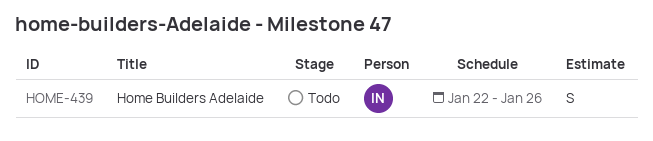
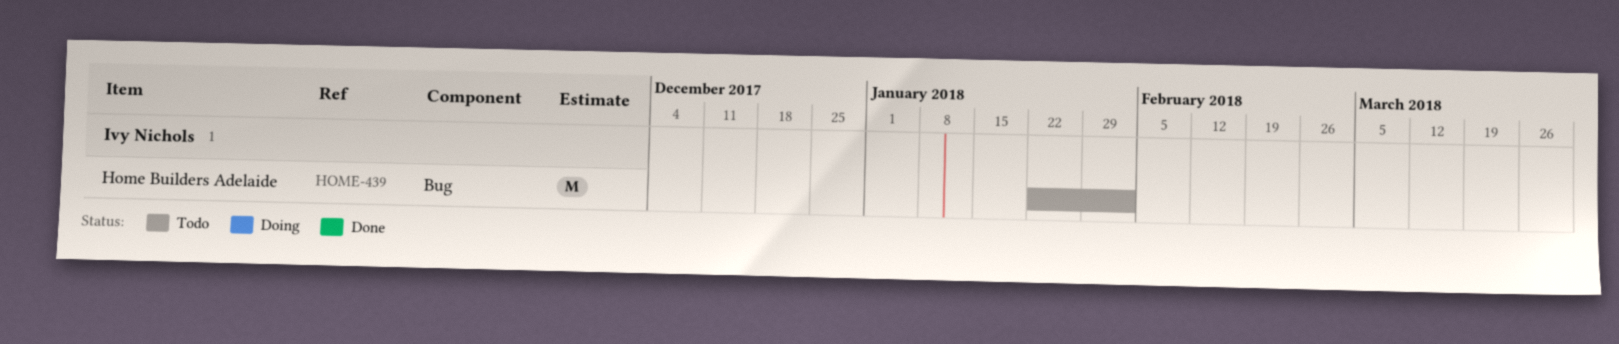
HOME-439, estimate: S -> M
HOME-439, due: Jan 26 -> Feb 2

